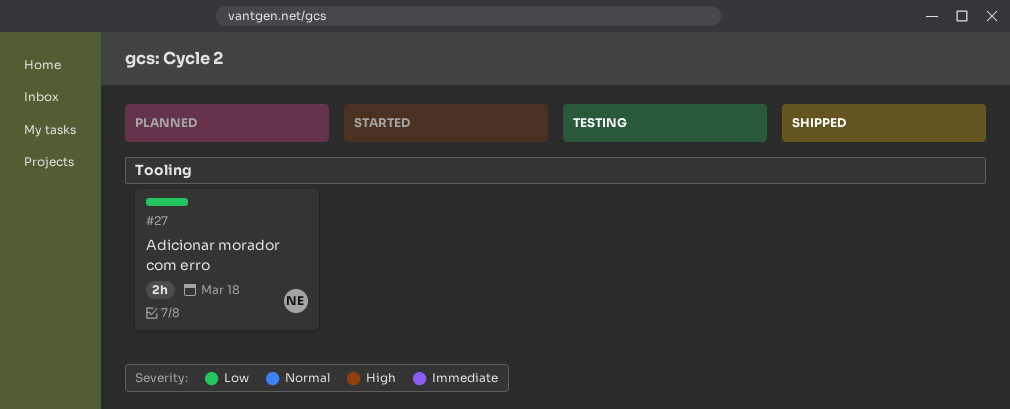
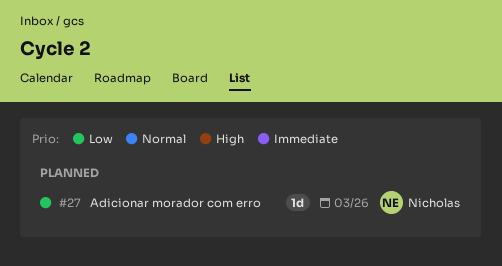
#27, estimate: 2h -> 1d
#27, due: Mar 18 -> Mar 26

